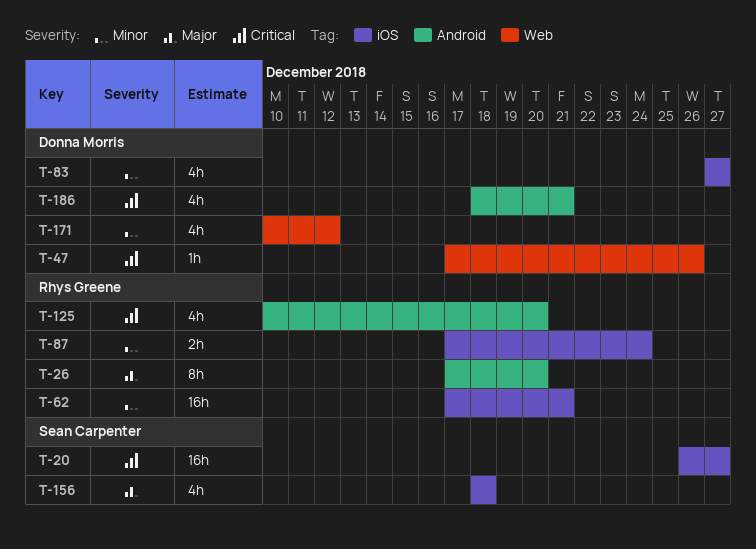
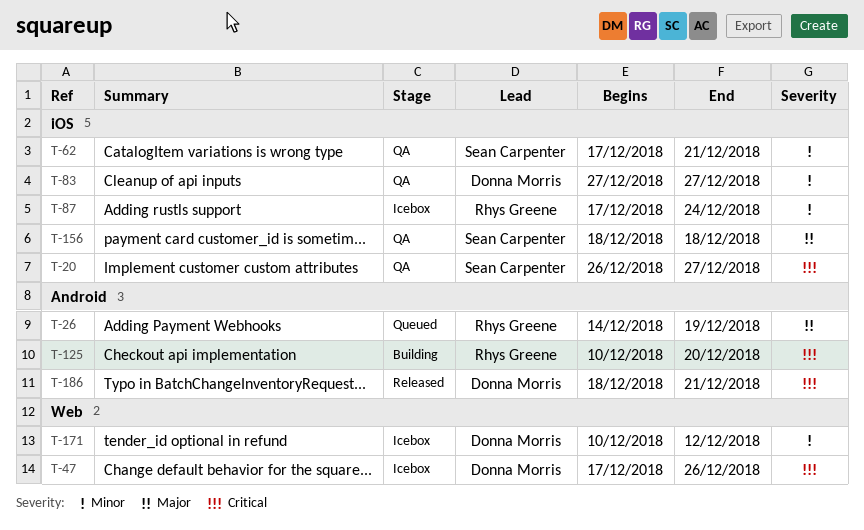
T-26, start: Dec 17 -> Dec 14
T-26, due: Dec 20 -> Dec 19
T-62, owner: Rhys Greene -> Sean Carpenter

